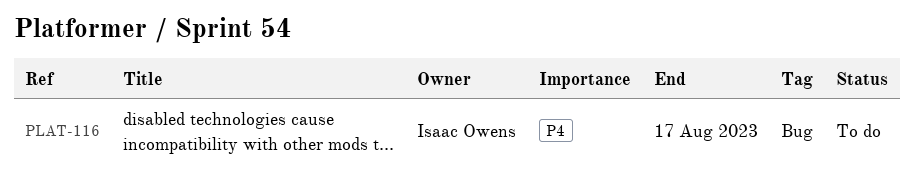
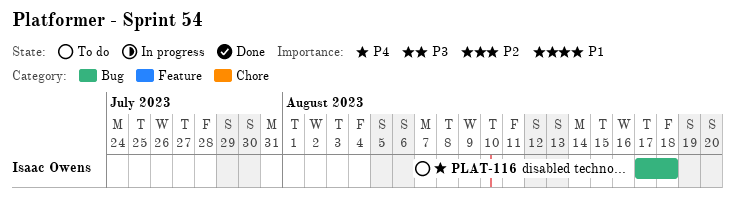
PLAT-116, due: Aug 17 -> Aug 18

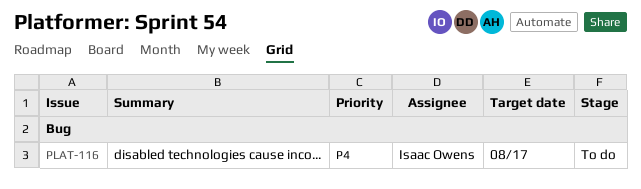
PLAT-116, due: Aug 18 -> Aug 17

